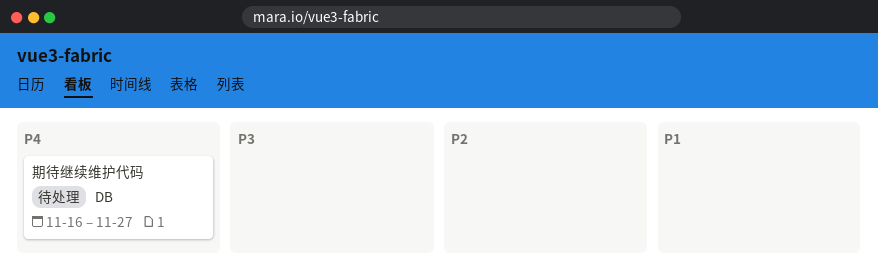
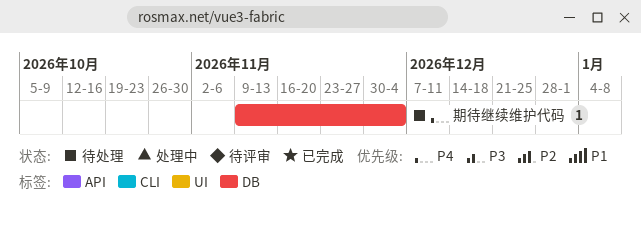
期待继续维护代码, start: Nov 16 -> Nov 9
期待继续维护代码, due: Nov 27 -> Dec 4

